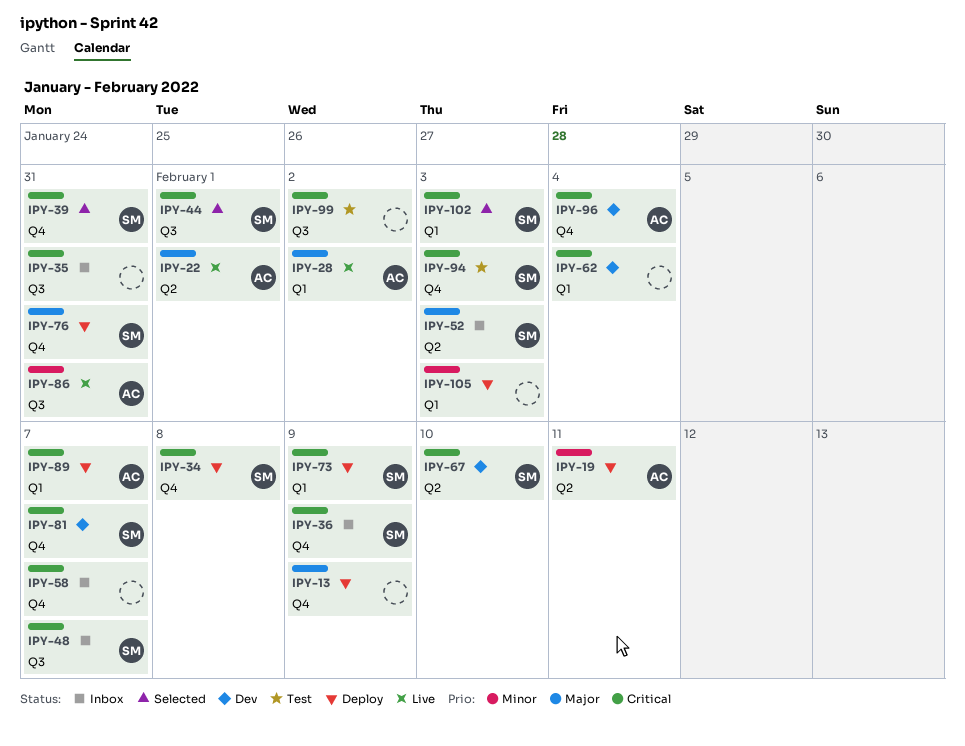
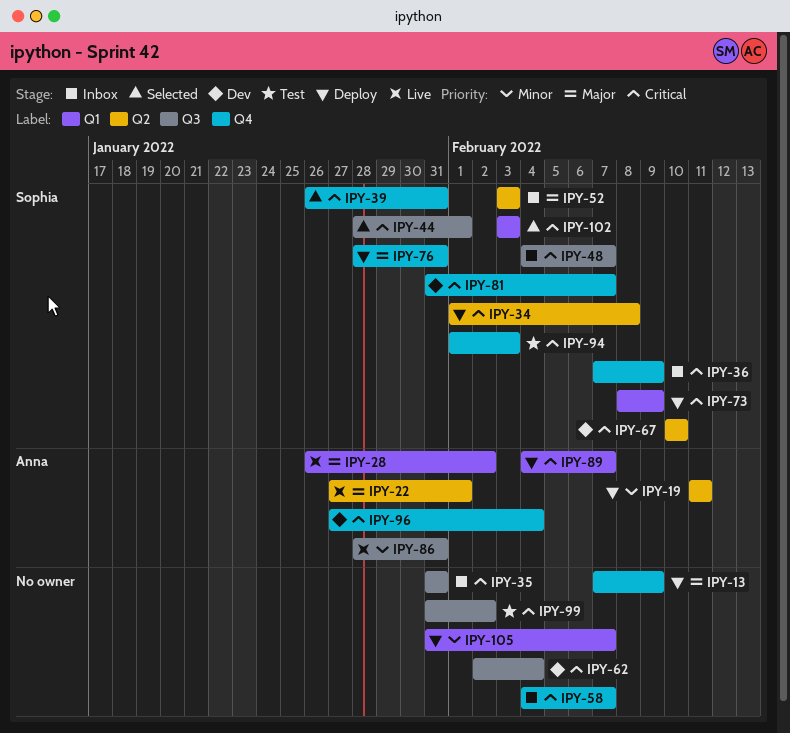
IPY-34, label: Q4 -> Q2
IPY-62, label: Q1 -> Q3
IPY-105, due: Feb 3 -> Feb 7

